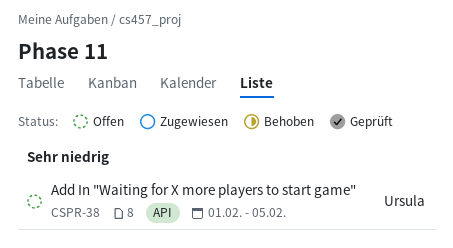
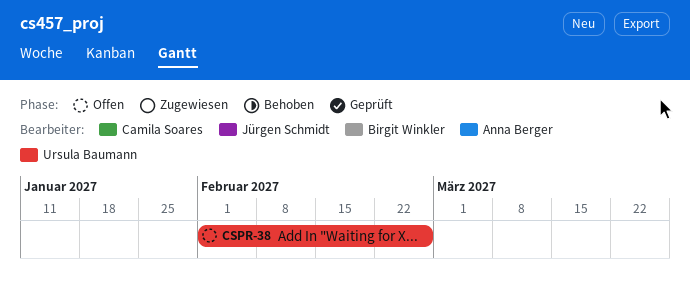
CSPR-38, due: Feb 5 -> Feb 26

